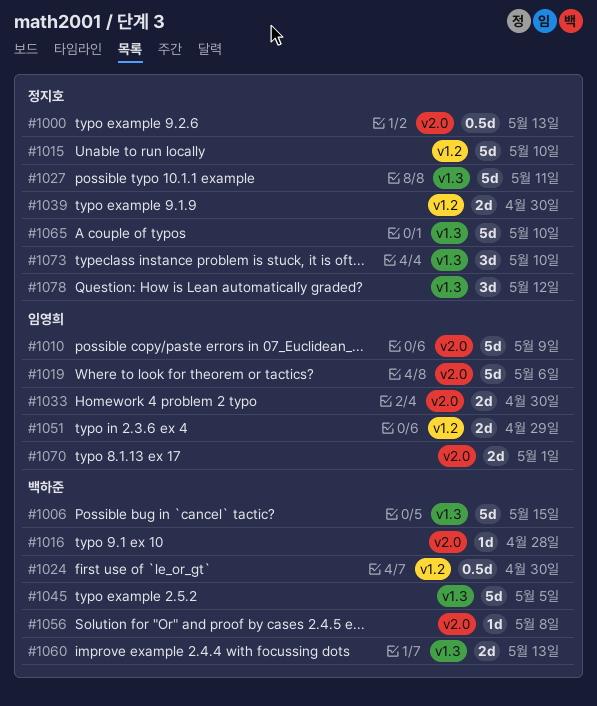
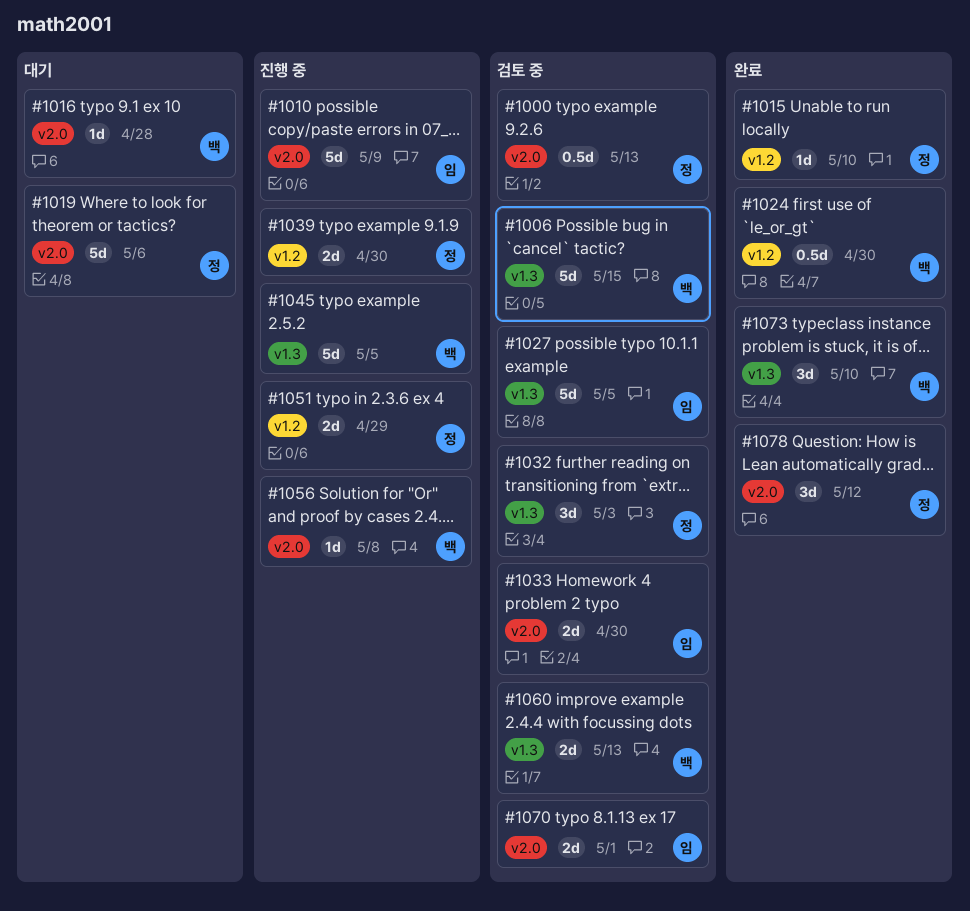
#1015, estimate: 5d -> 1d
#1019, owner: 임영희 -> 정지호
#1027, owner: 정지호 -> 임영희
#1027, due: May 11 -> May 5
#1032: none -> present
#1051, owner: 임영희 -> 정지호
#1065: present -> none
#1073, owner: 정지호 -> 백하준
#1078, label: v1.3 -> v2.0

